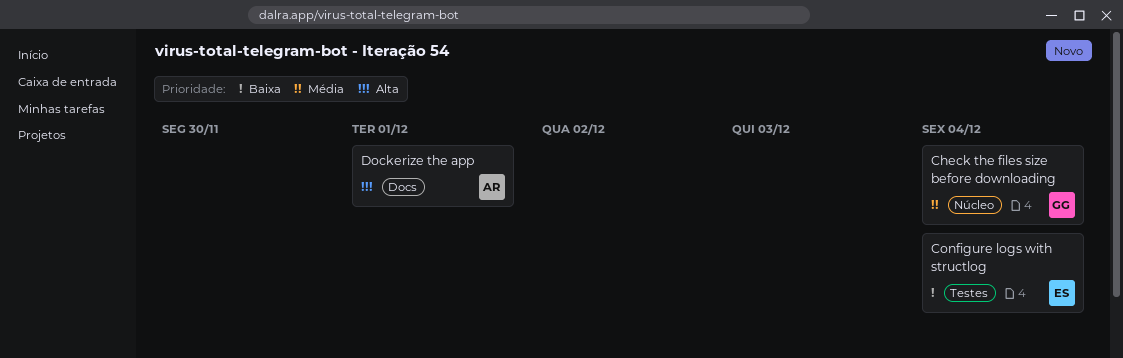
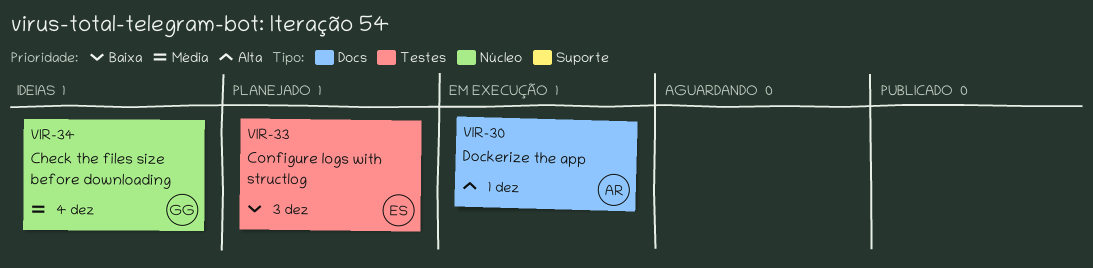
Configure logs with structlog, due: Dec 4 -> Dec 3

